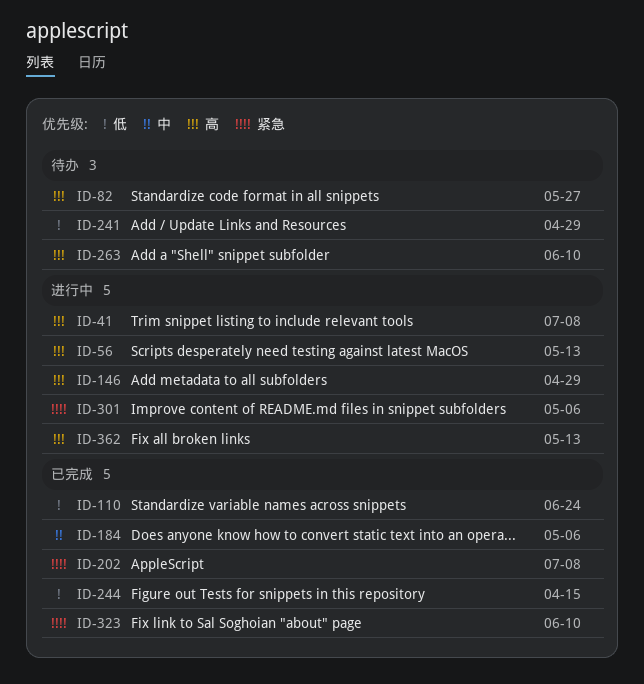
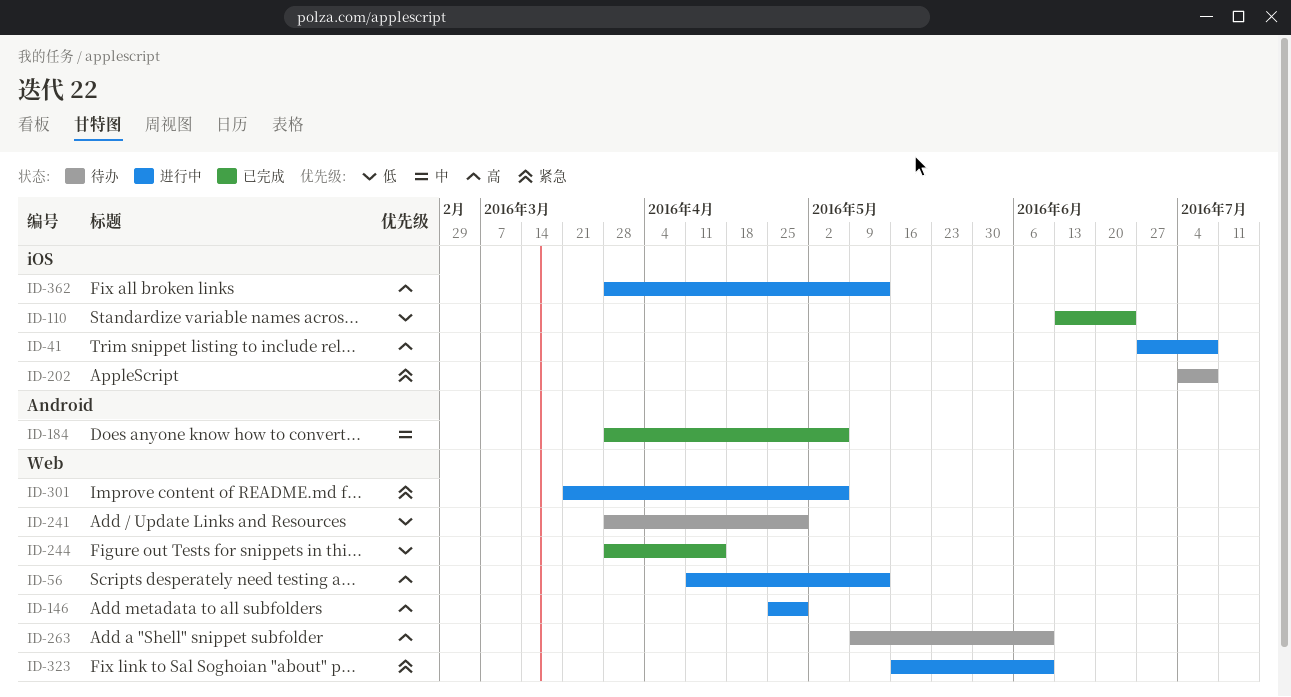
ID-82: present -> none
ID-202, status: 已完成 -> 待办
ID-323, status: 已完成 -> 进行中

